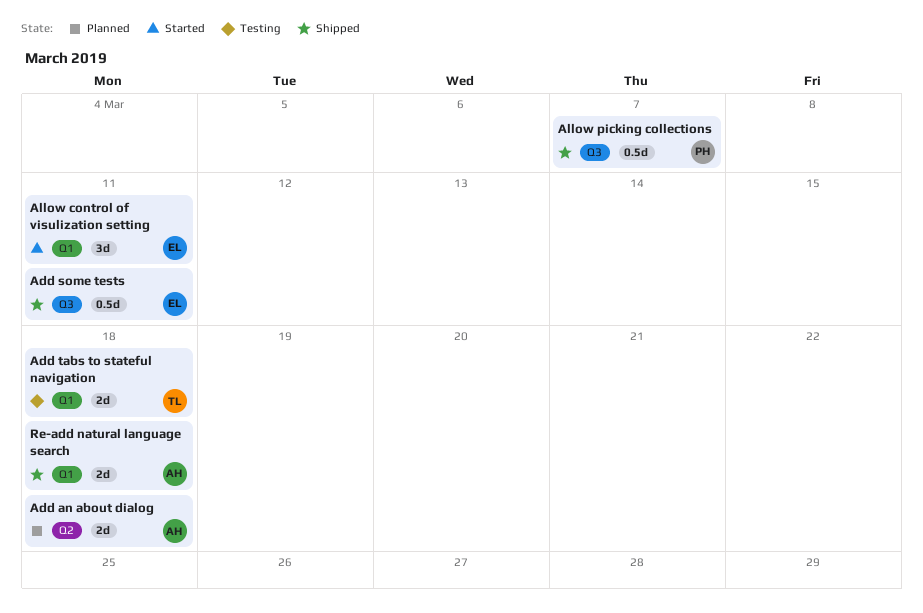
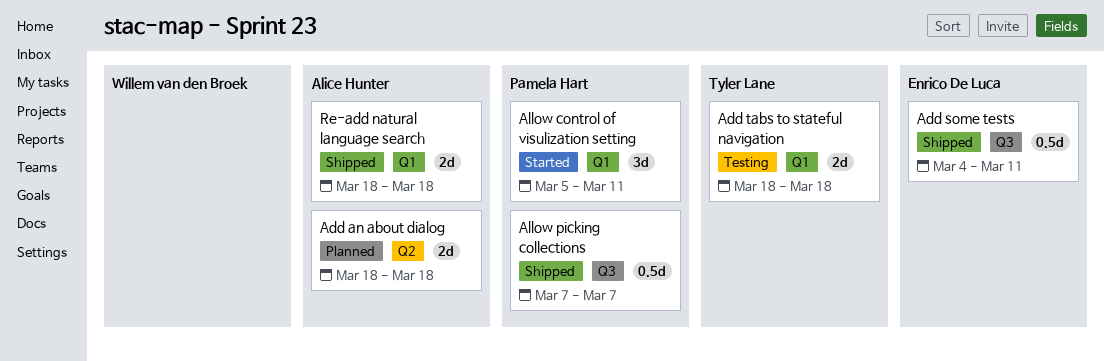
Allow control of visulization setting, owner: Enrico De Luca -> Pamela Hart

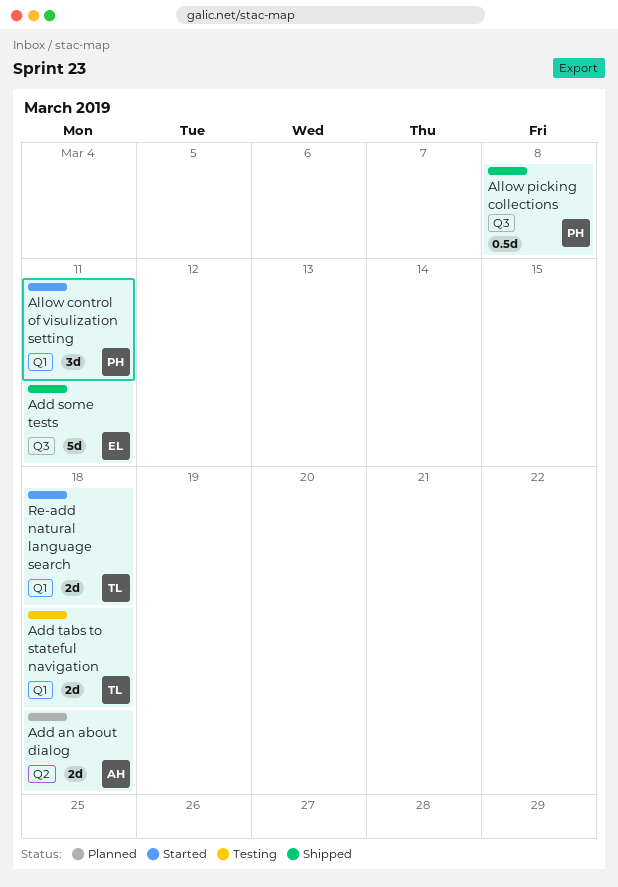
Add some tests, estimate: 0.5d -> 5d
Allow picking collections, due: Mar 7 -> Mar 8
Re-add natural language search, status: Shipped -> Started
Re-add natural language search, owner: Alice Hunter -> Tyler Lane

